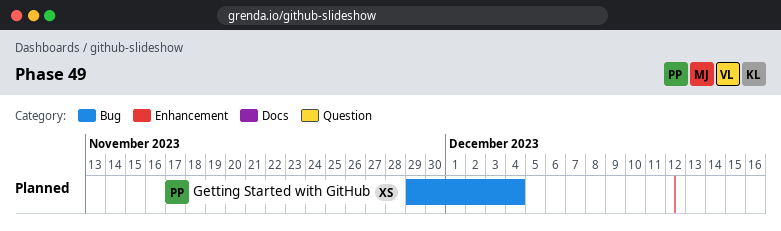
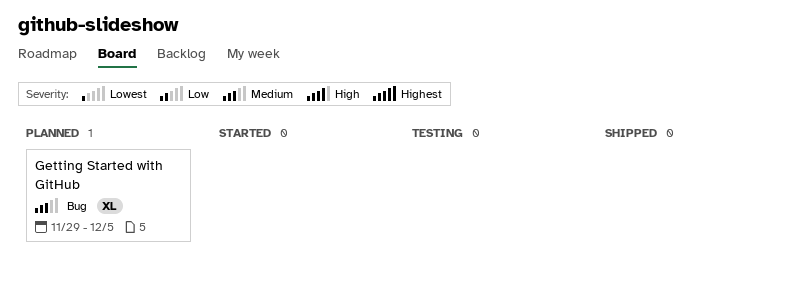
Getting Started with GitHub, estimate: XS -> XL
Getting Started with GitHub, due: Dec 4 -> Dec 5

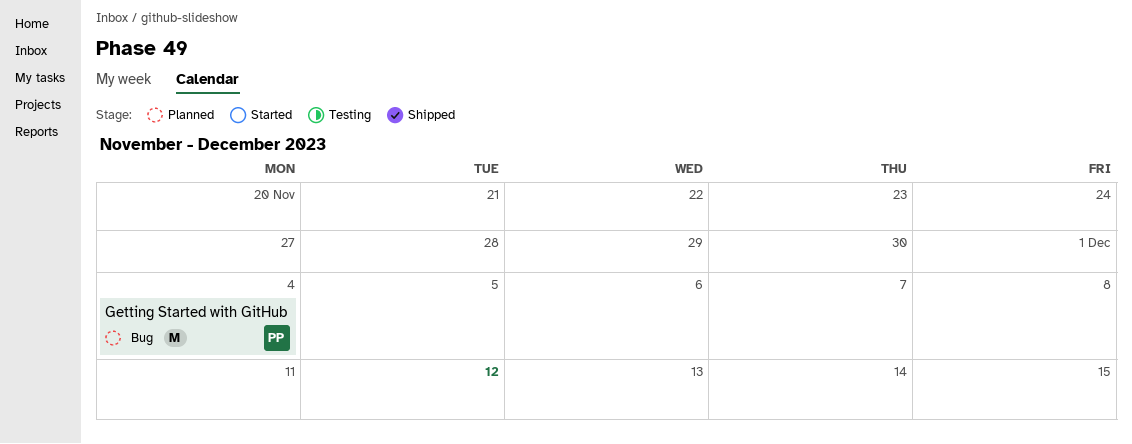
Getting Started with GitHub, estimate: XL -> M
Getting Started with GitHub, due: Dec 5 -> Dec 4

